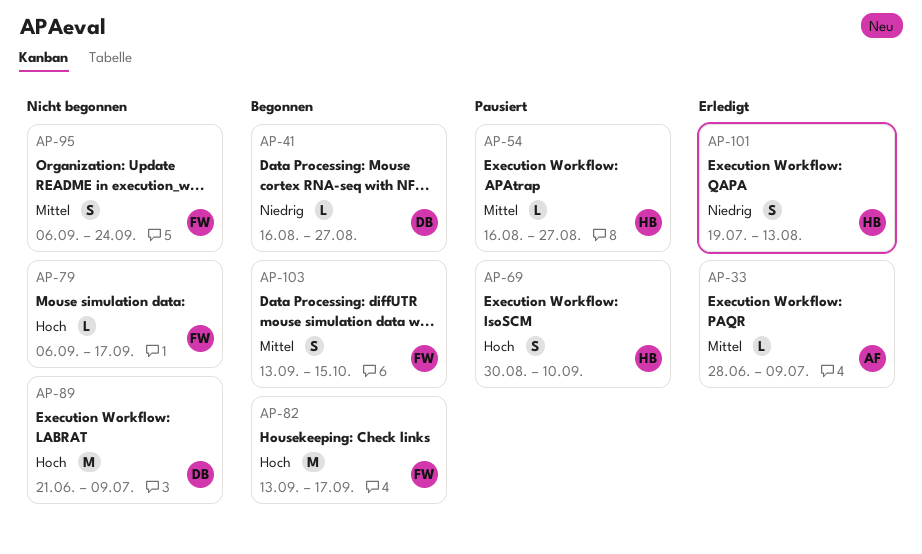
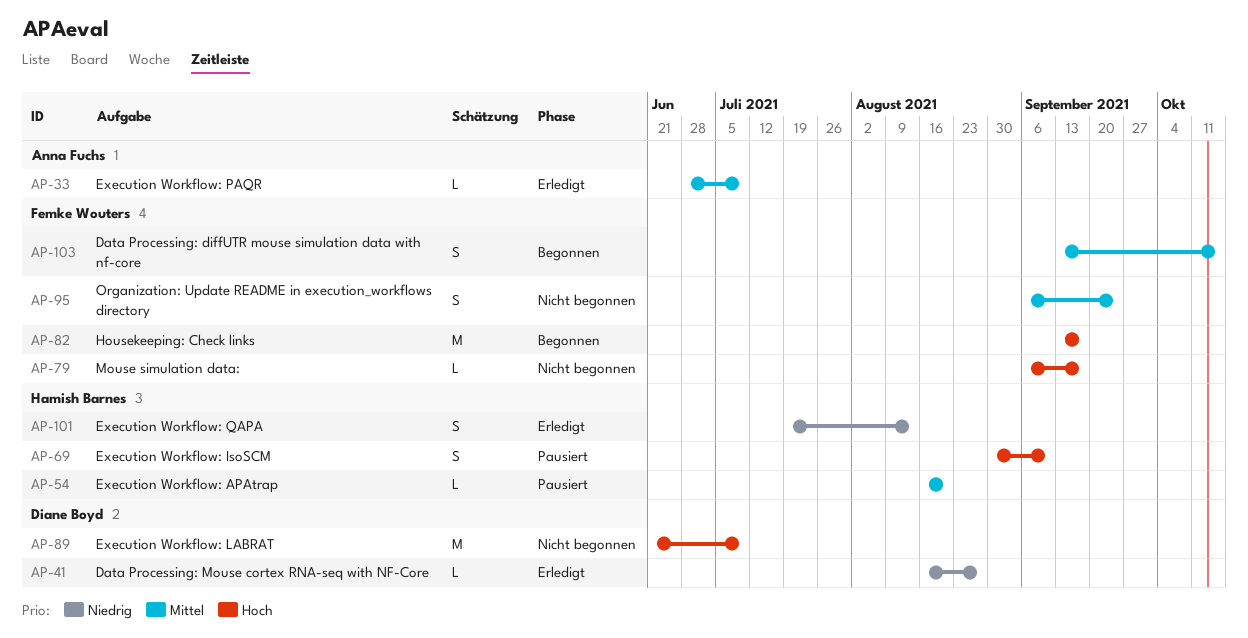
AP-41, status: Begonnen -> Erledigt
AP-54, due: Aug 27 -> Aug 20

